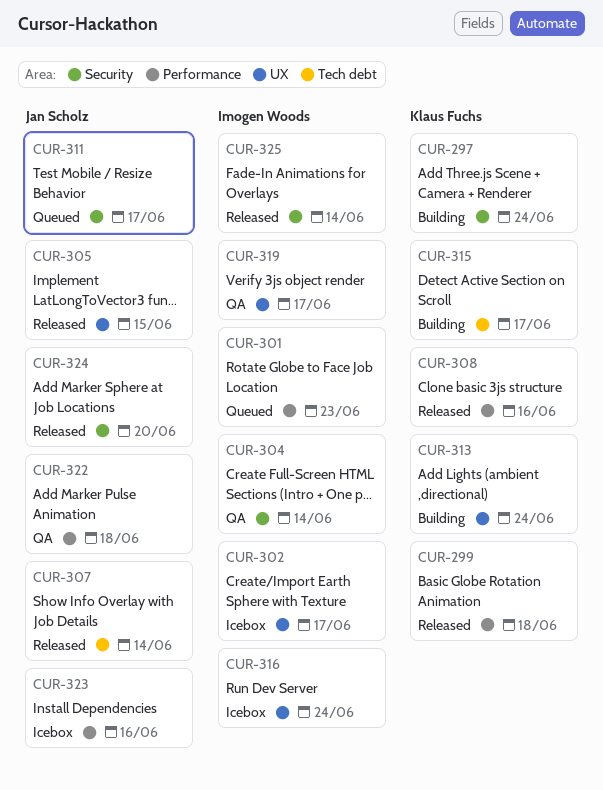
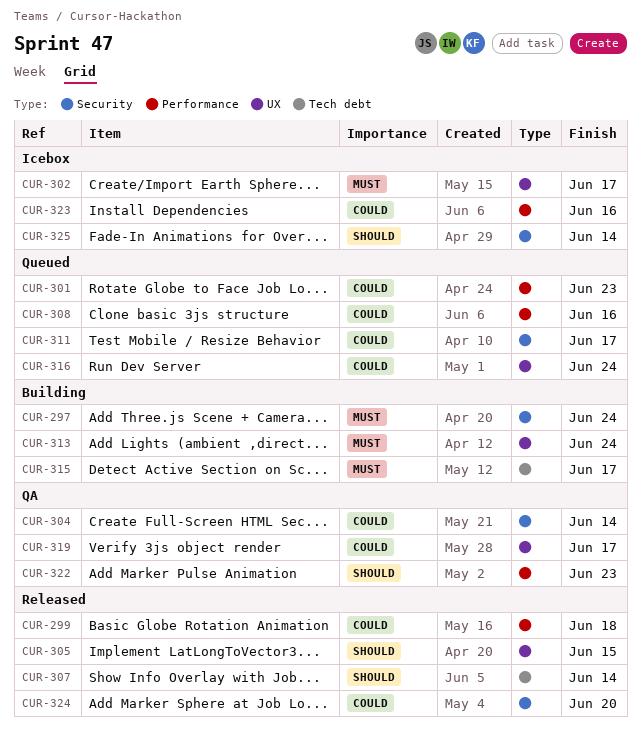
CUR-308, status: Released -> Queued
CUR-316, status: Icebox -> Queued
CUR-322, due: Jun 18 -> Jun 23
CUR-325, status: Released -> Icebox

